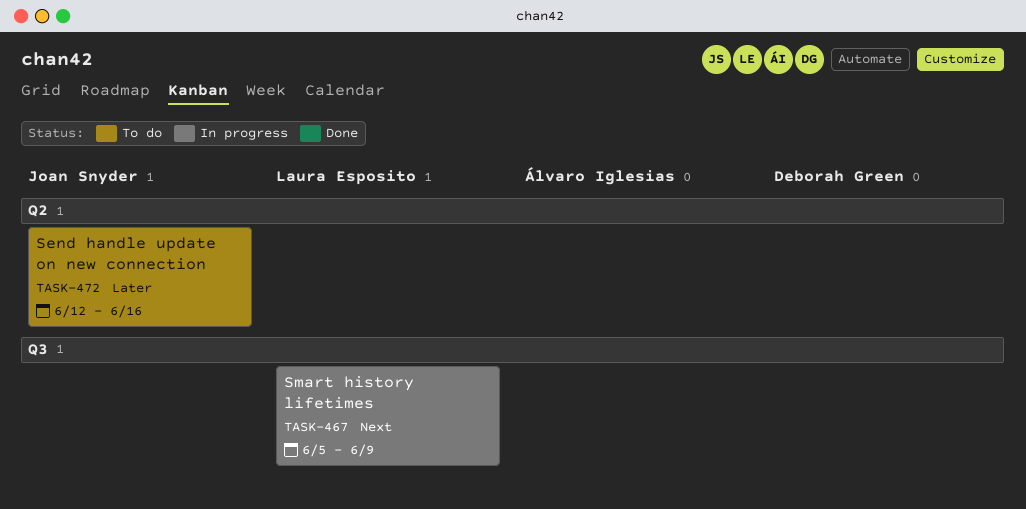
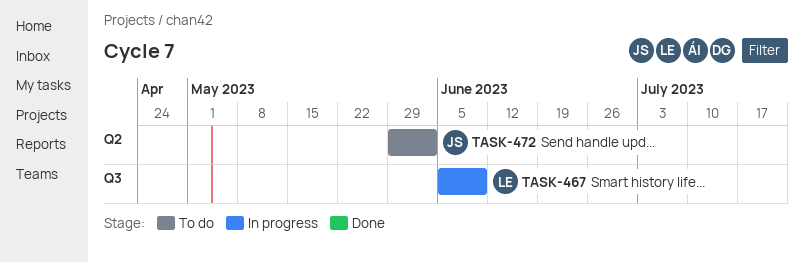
TASK-472, start: Jun 12 -> May 29
TASK-472, due: Jun 16 -> Jun 2

